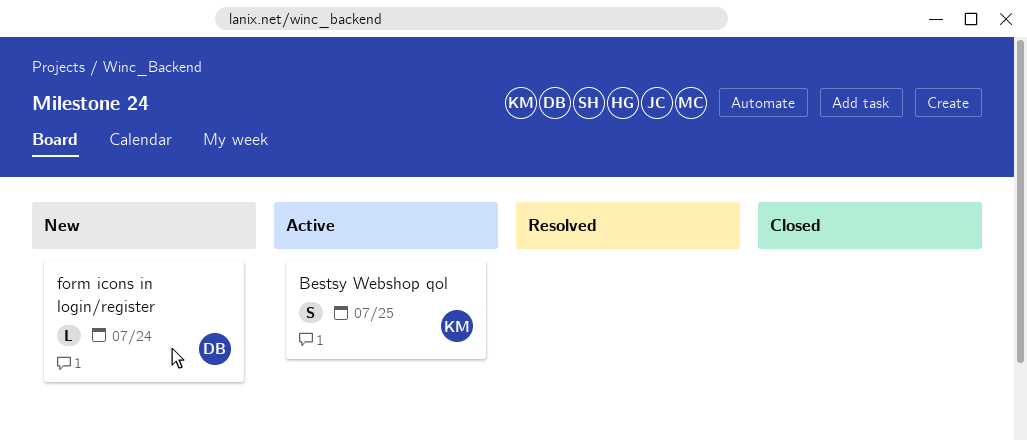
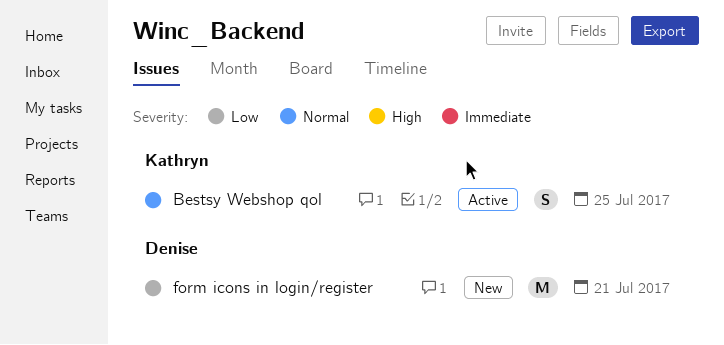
form icons in login/register, estimate: L -> M
form icons in login/register, due: Jul 24 -> Jul 21

